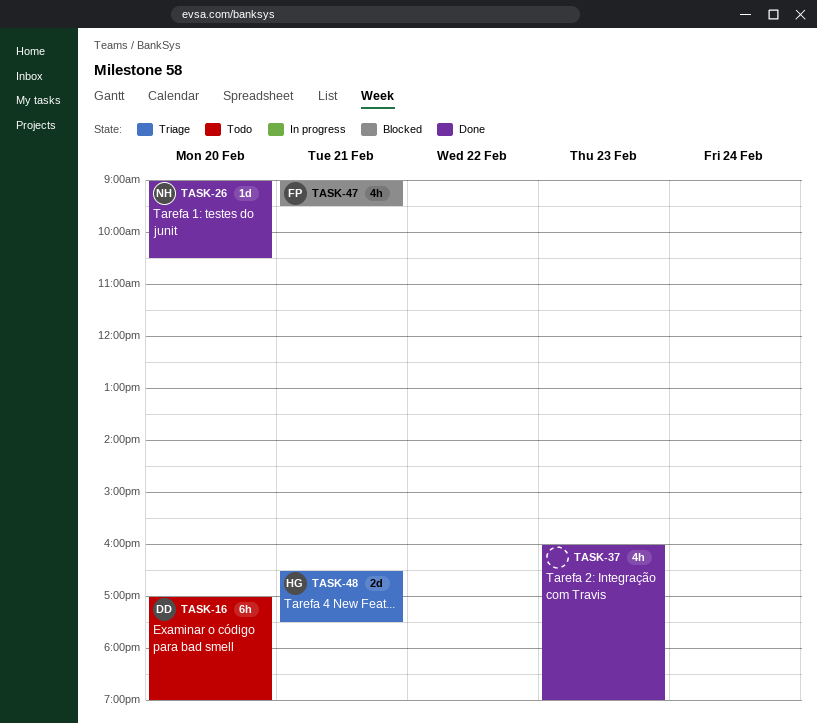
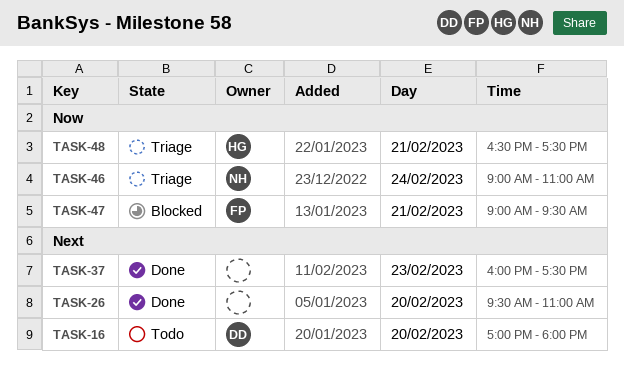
TASK-16, ends: 19:00 -> 18:00
TASK-26, owner: NH -> none
TASK-26, begins: 09:00 -> 09:30
TASK-26, ends: 10:30 -> 11:00
TASK-37, ends: 19:00 -> 17:30
TASK-46: none -> present

